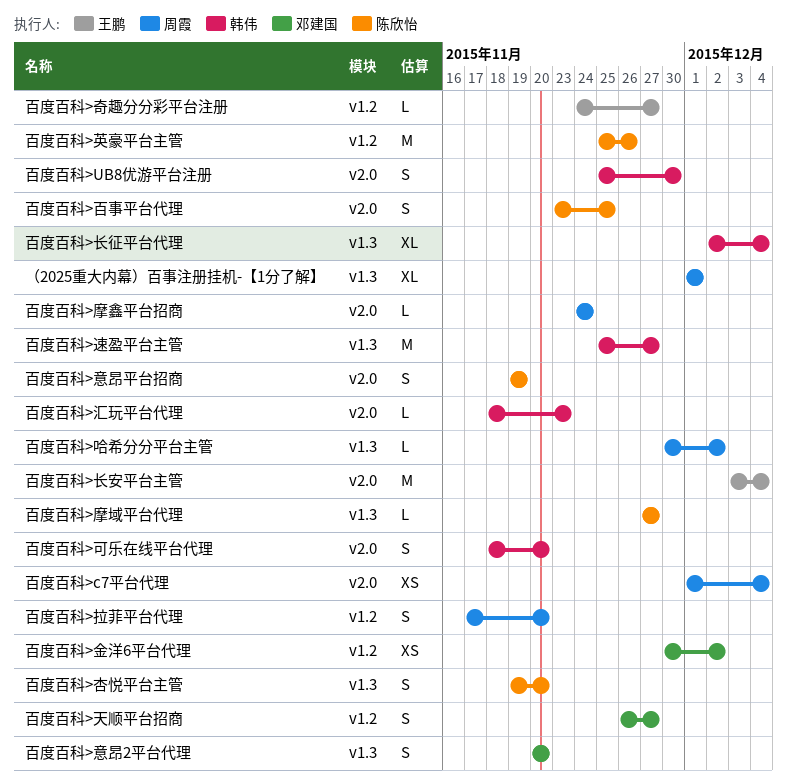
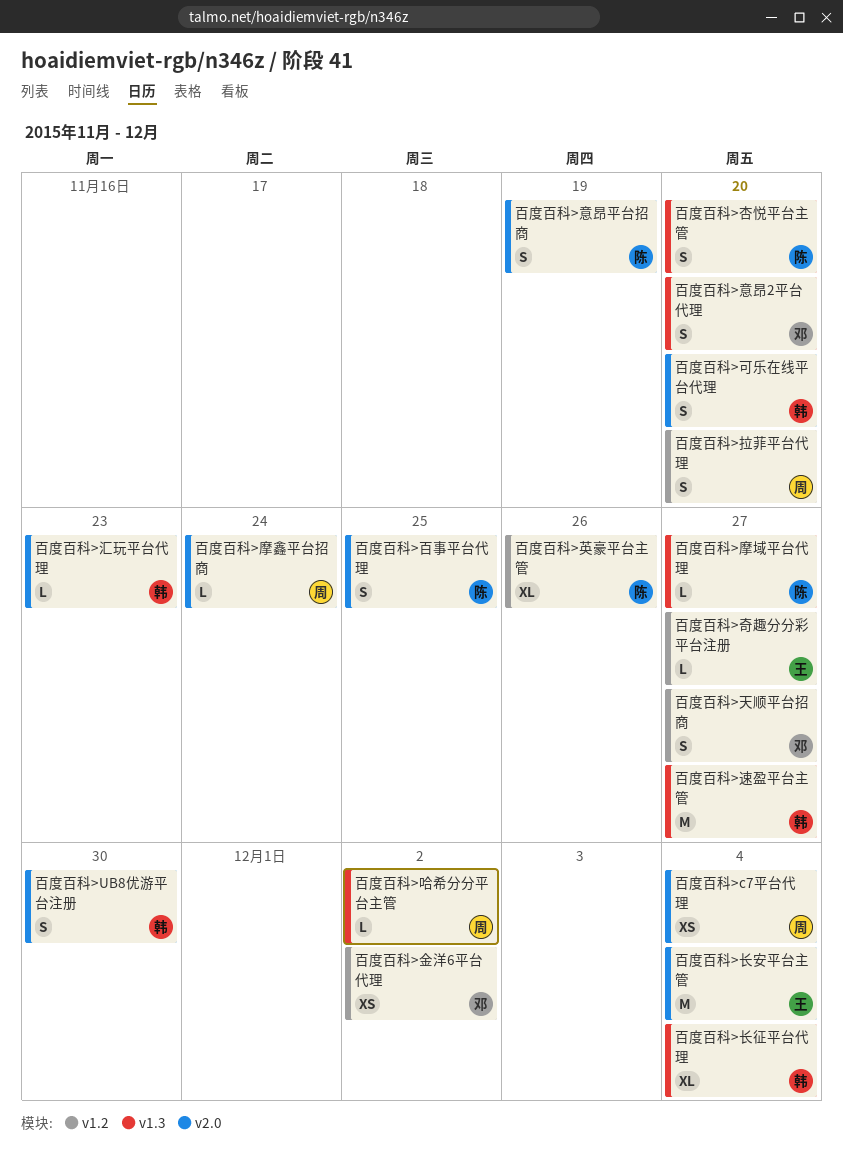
百度百科>英豪平台主管, estimate: M -> XL
（2025重大内幕）百事注册挂机-【1分了解】: present -> none

